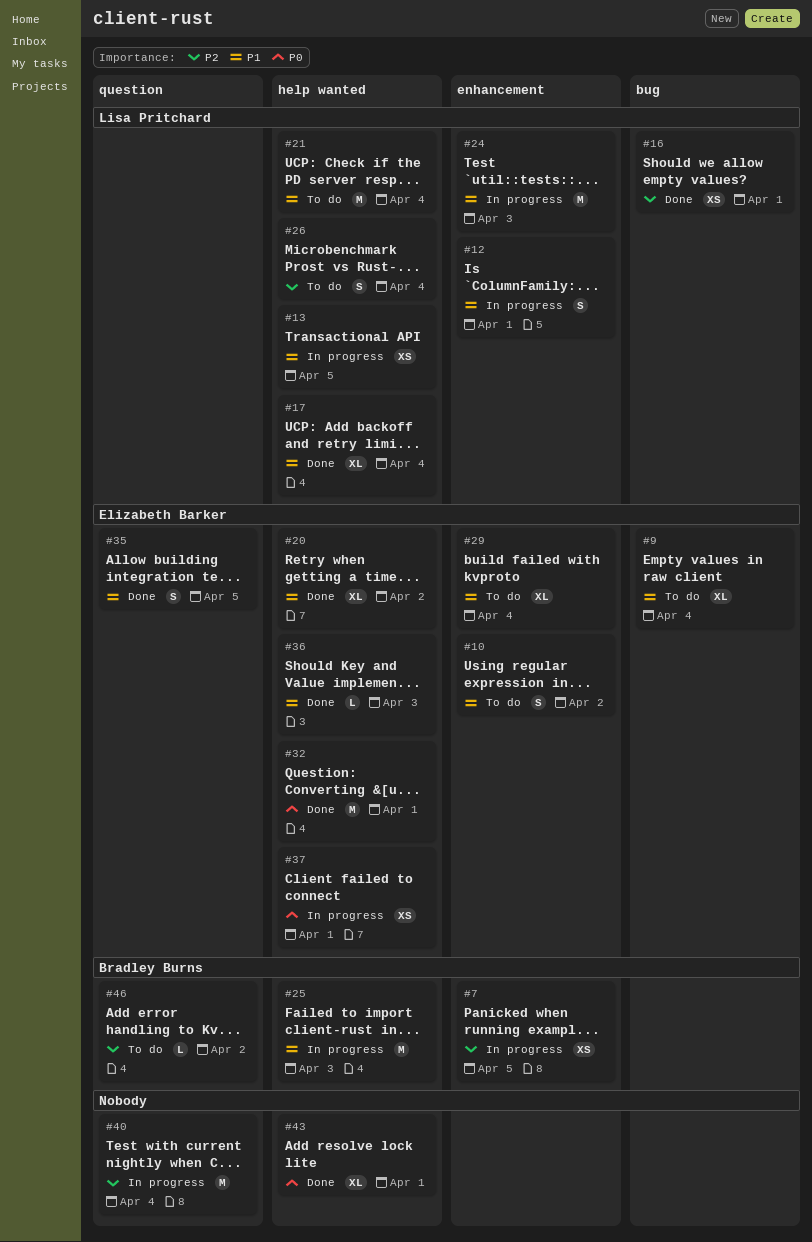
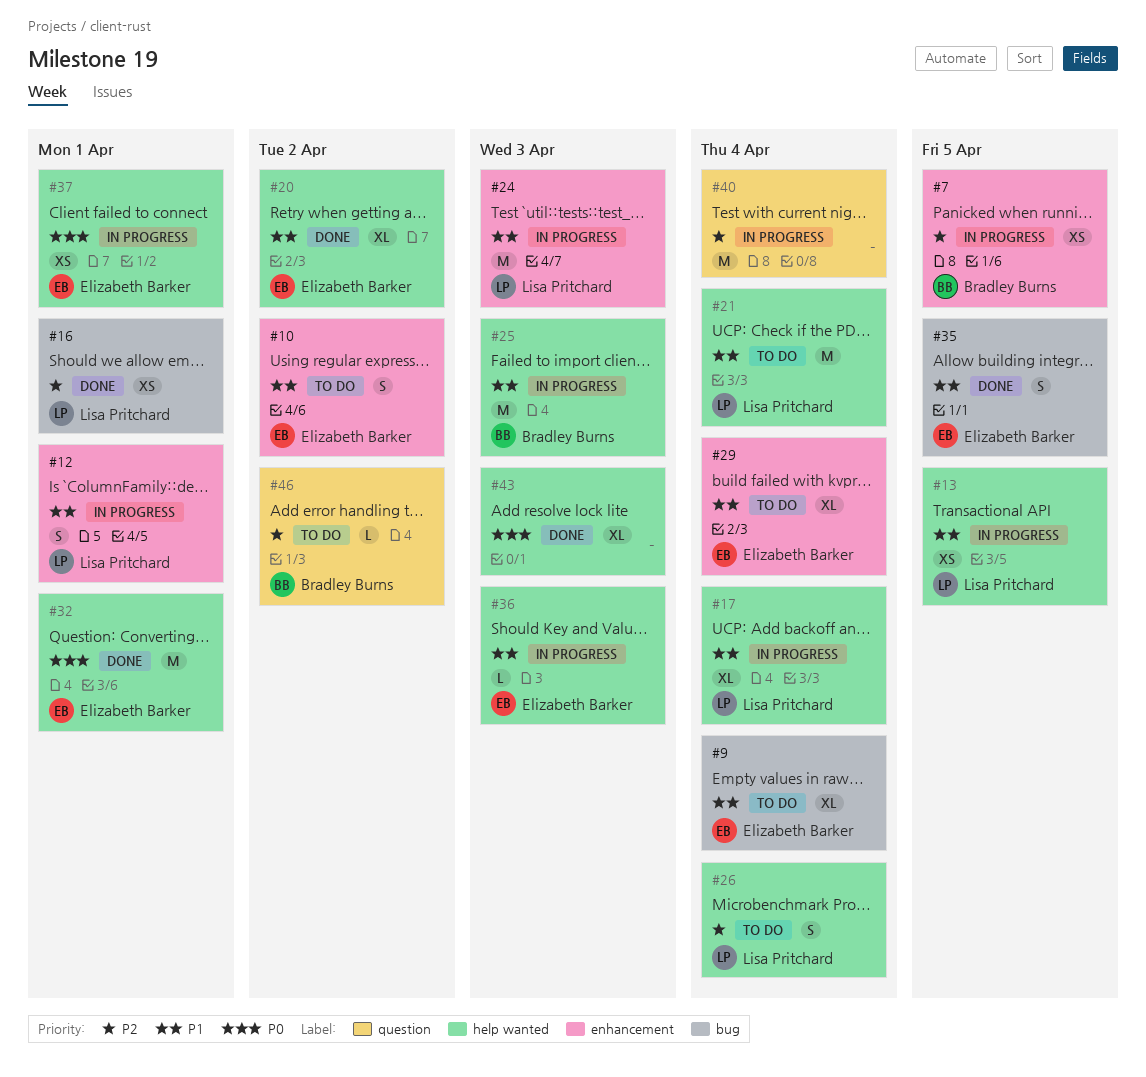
#17, status: Done -> In progress
#35, label: question -> bug
#36, status: Done -> In progress
#43, due: Apr 1 -> Apr 3

